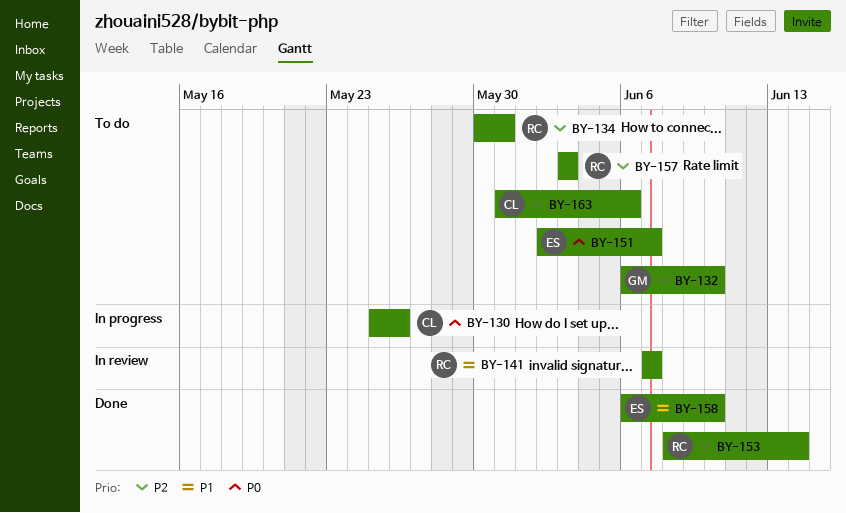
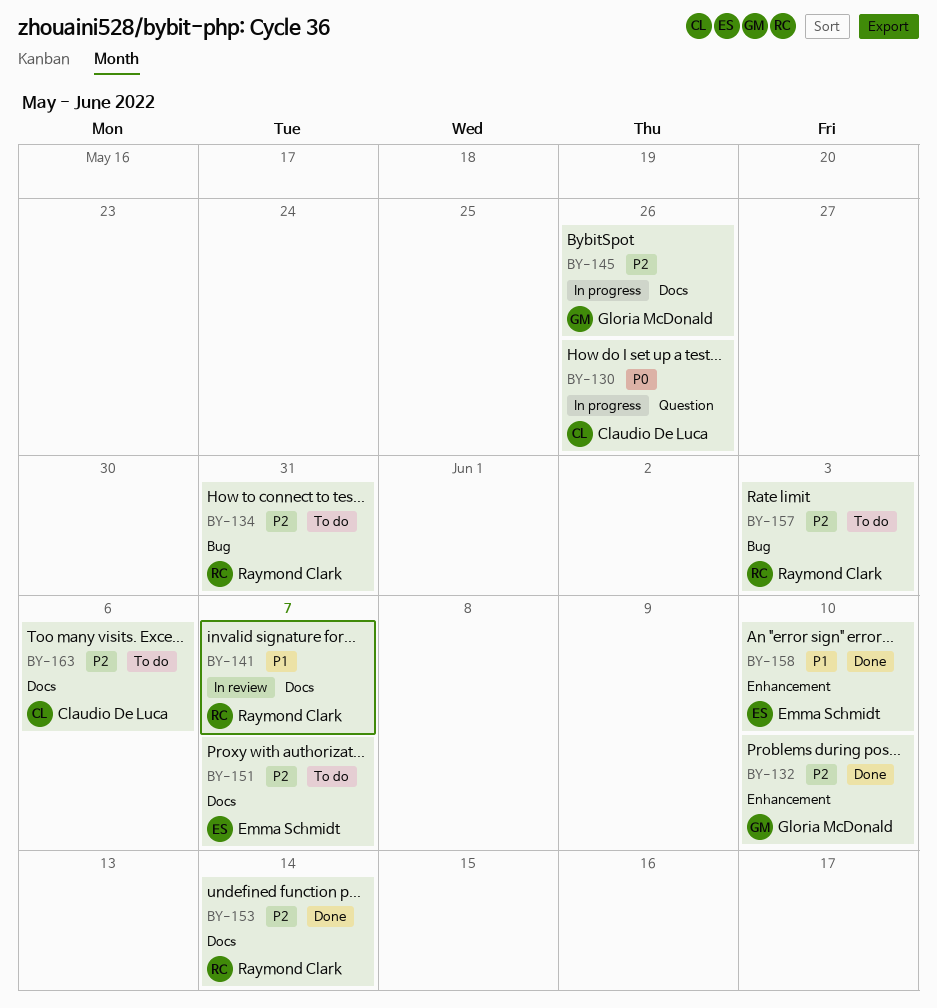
BY-132, status: To do -> Done
BY-145: none -> present
BY-151, priority: P0 -> P2

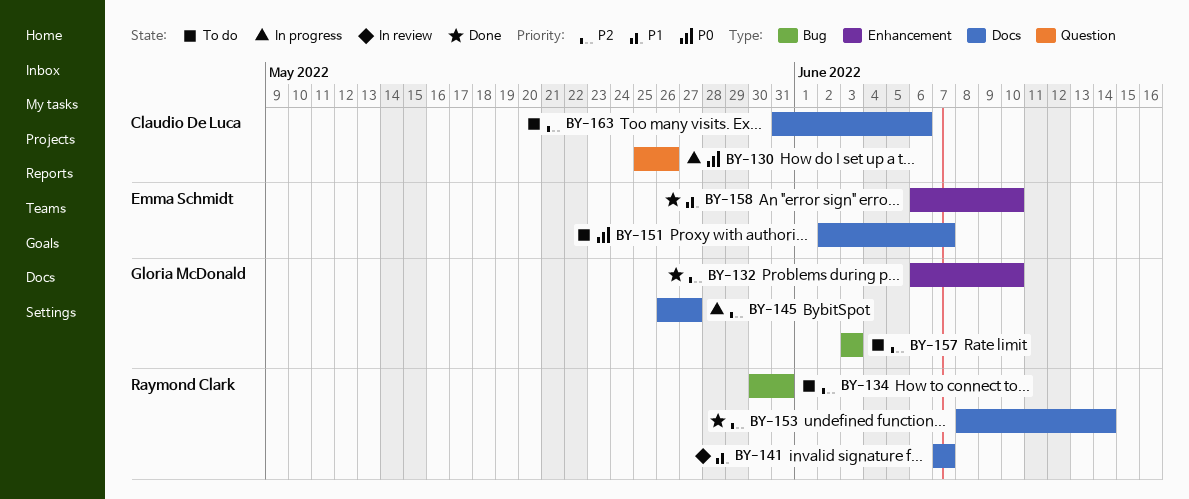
BY-145, due: May 26 -> May 27
BY-151, priority: P2 -> P0
BY-157, owner: Raymond Clark -> Gloria McDonald

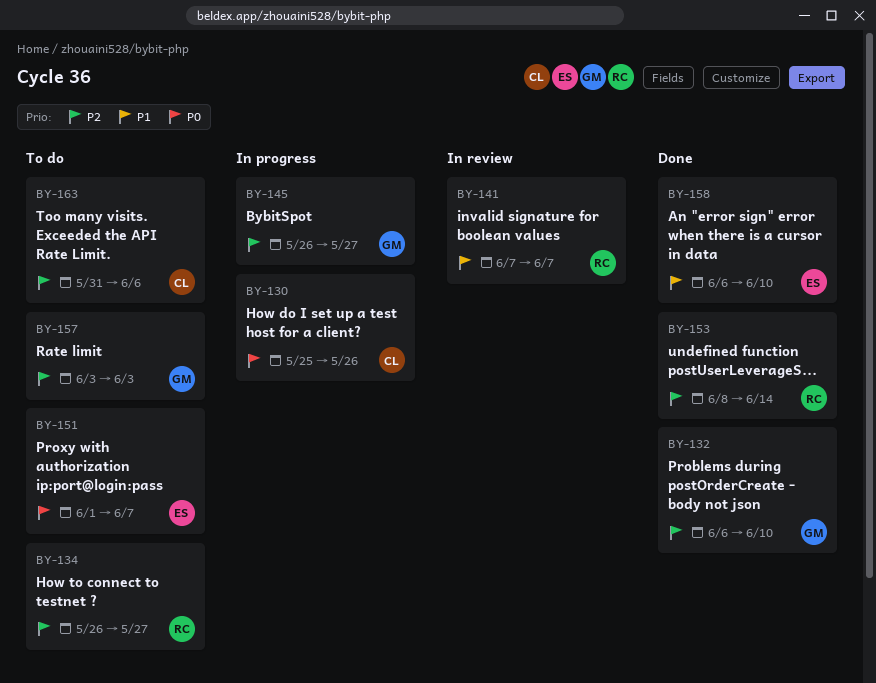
BY-134, start: May 30 -> May 26
BY-134, due: May 31 -> May 27
BY-151, start: Jun 2 -> Jun 1

